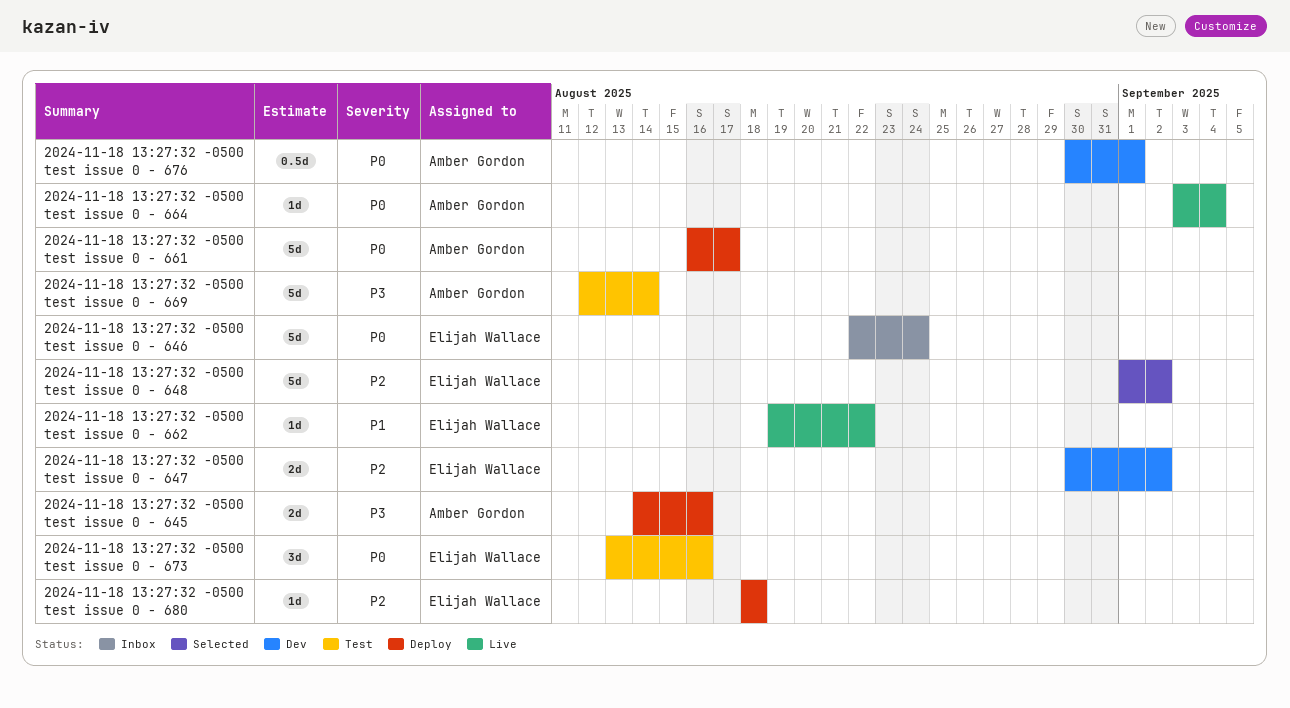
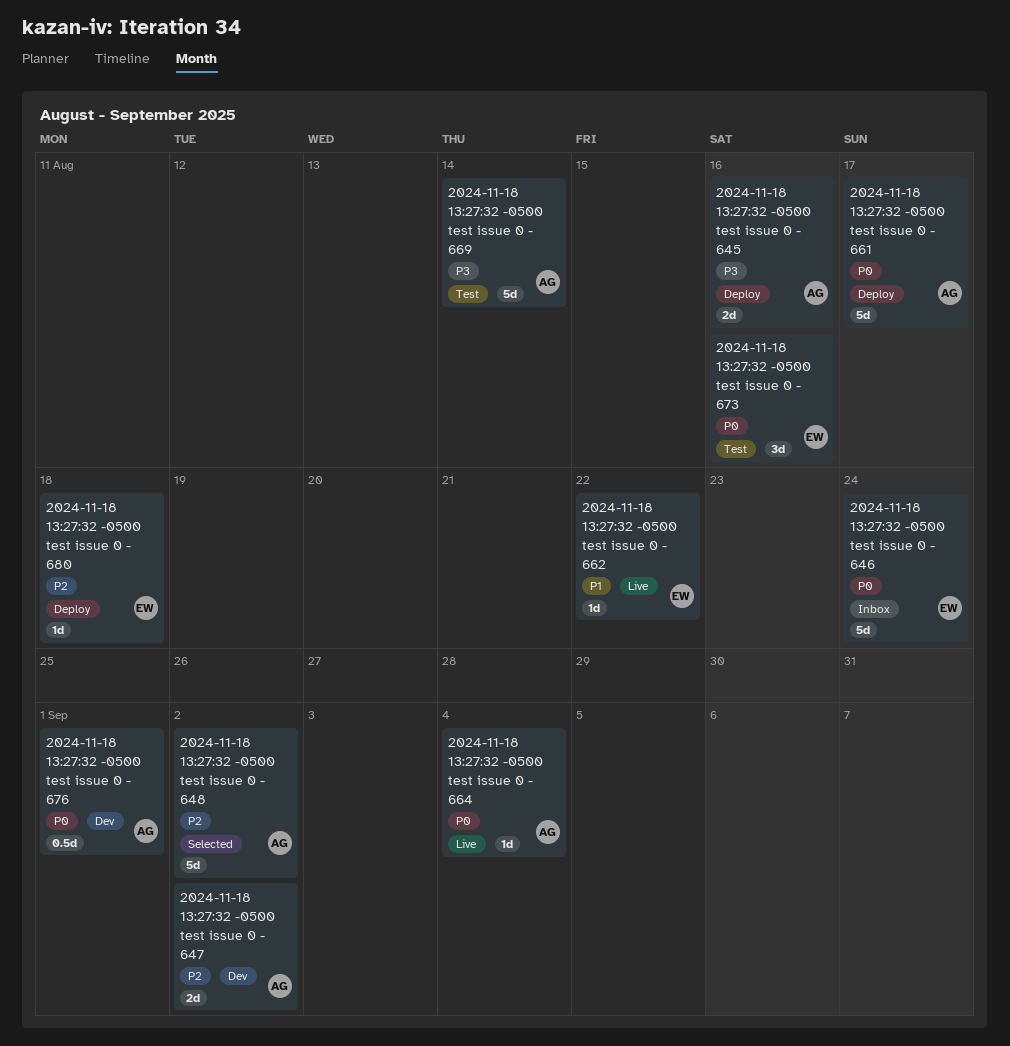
2024-11-18 13:27:32 -0500 test issue 0 - 647, owner: Elijah Wallace -> Amber Gordon
2024-11-18 13:27:32 -0500 test issue 0 - 648, owner: Elijah Wallace -> Amber Gordon

